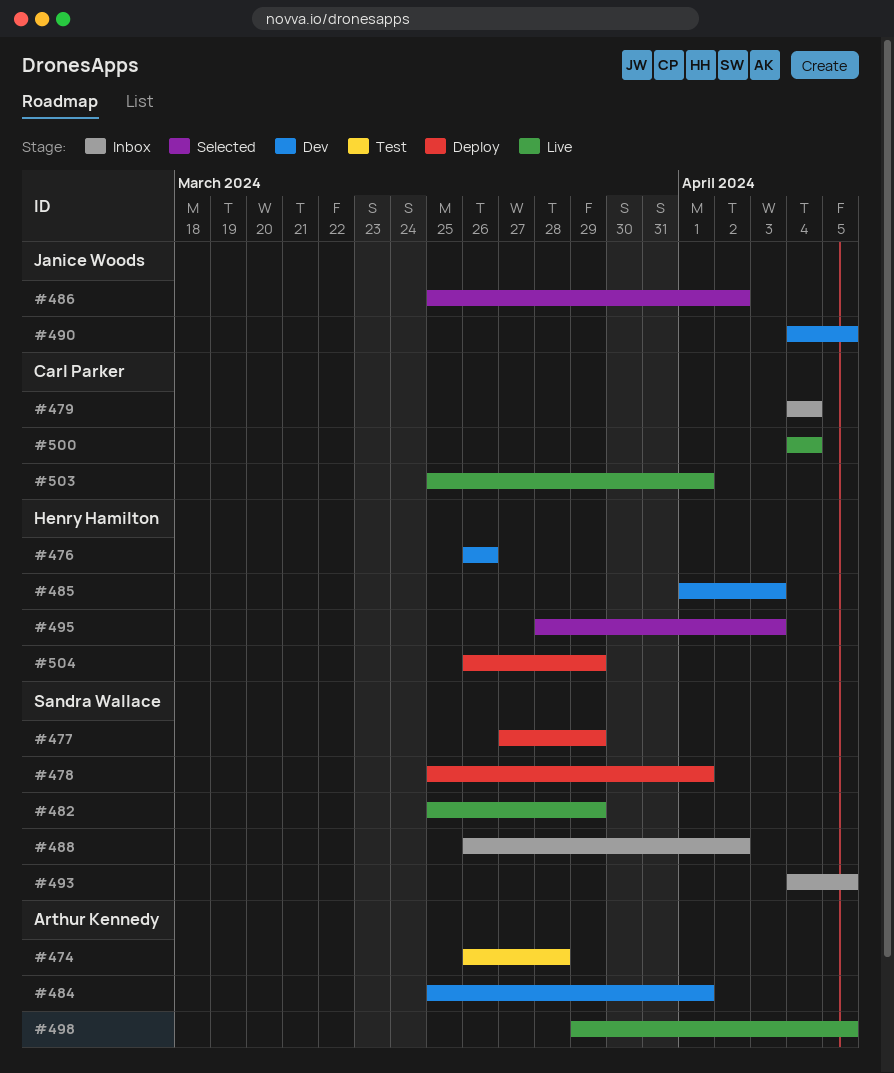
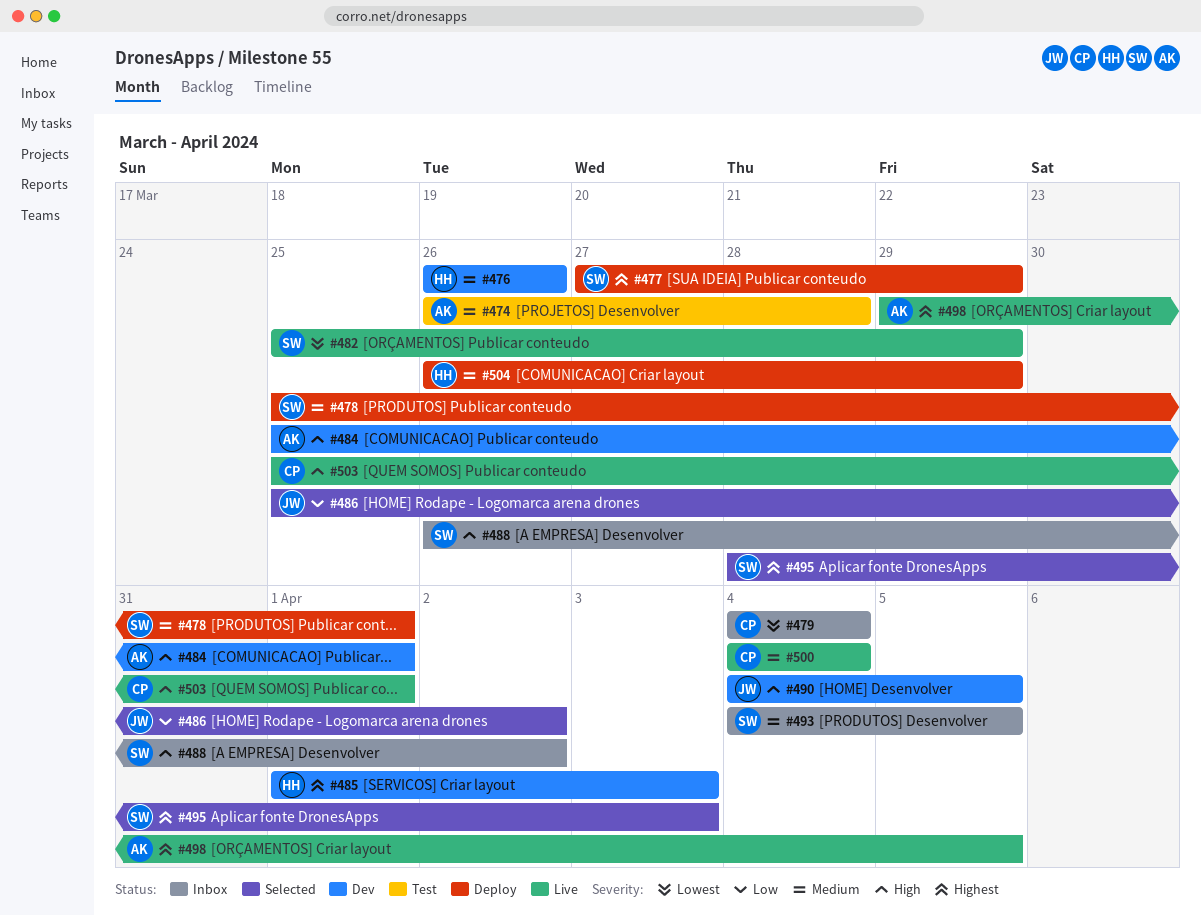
#495, owner: Henry Hamilton -> Sandra Wallace

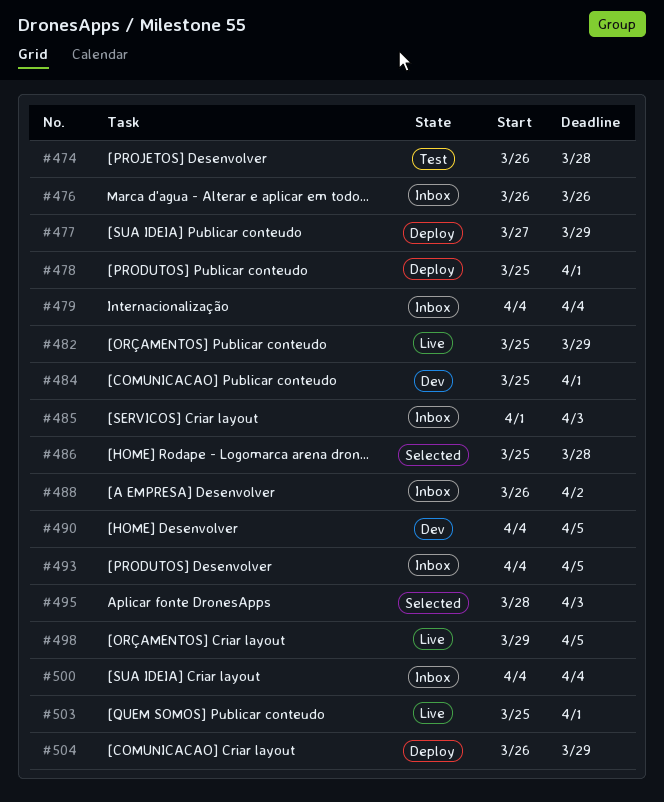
#476, status: Dev -> Inbox
#485, status: Dev -> Inbox
#486, due: Apr 2 -> Mar 28
#500, status: Live -> Inbox

